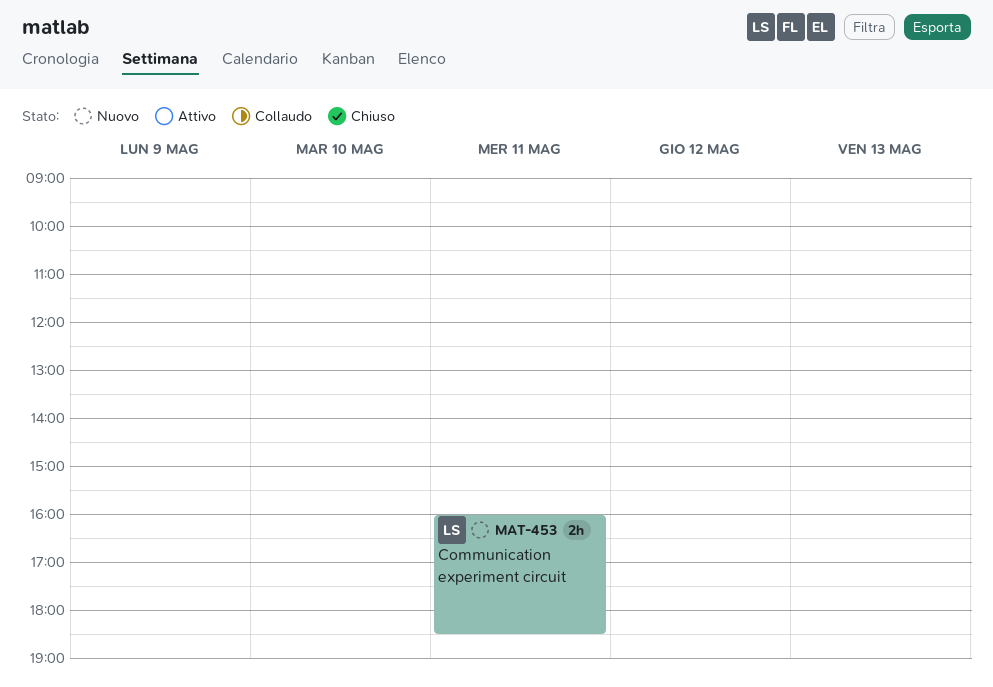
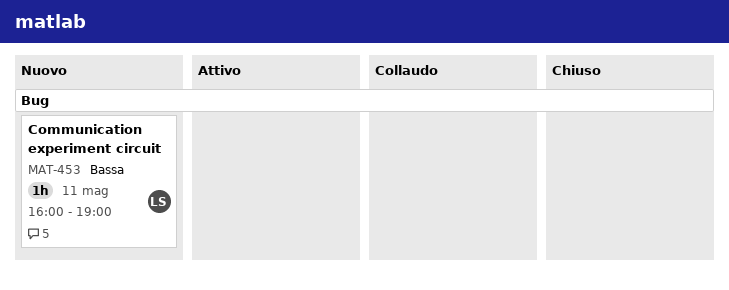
MAT-453, estimate: 2h -> 1h
MAT-453, ends: 18:30 -> 19:00

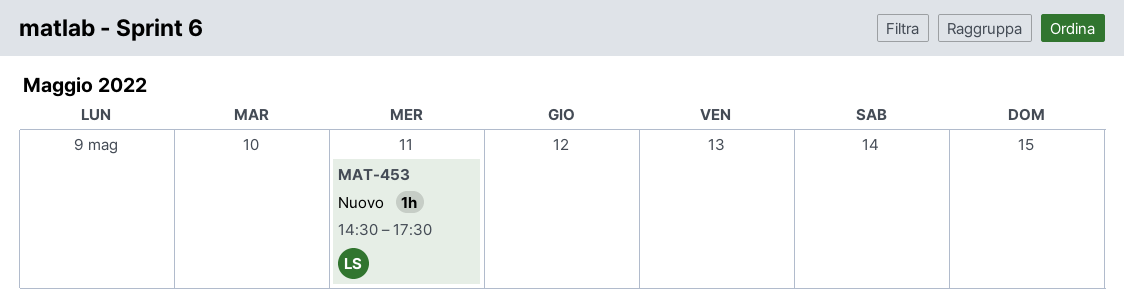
MAT-453, begins: 16:00 -> 14:30
MAT-453, ends: 19:00 -> 17:30

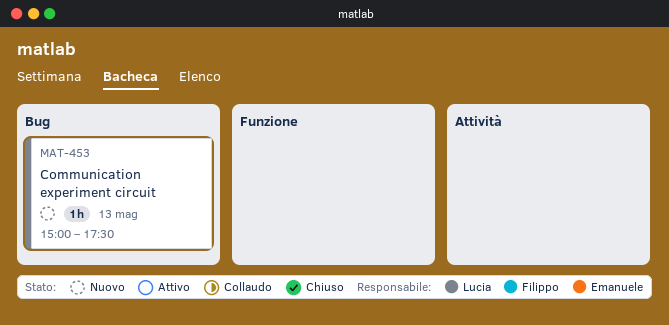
MAT-453, day: May 11 -> May 13
MAT-453, begins: 14:30 -> 15:00

